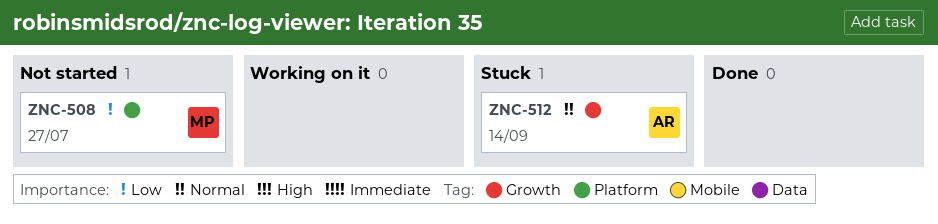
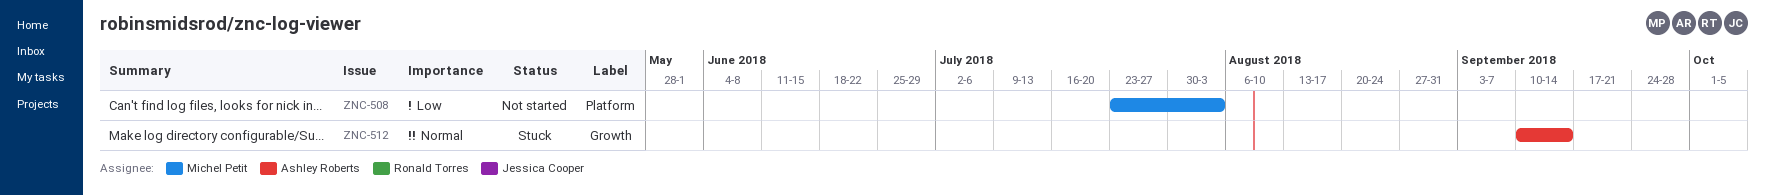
ZNC-508, due: Jul 27 -> Aug 3

